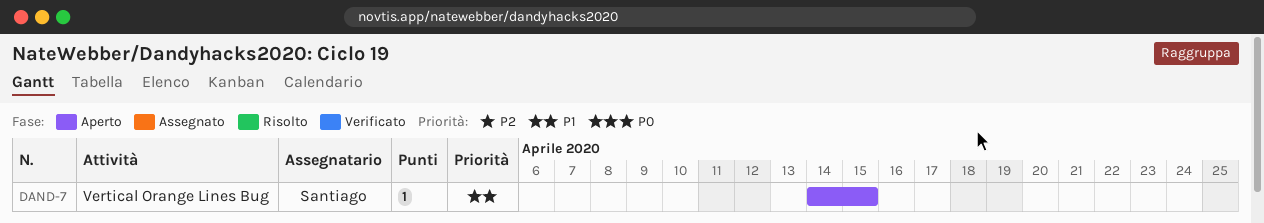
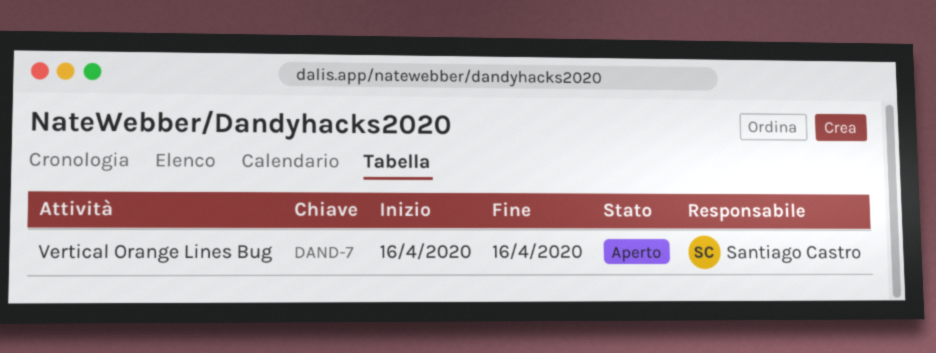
DAND-7, start: Apr 14 -> Apr 16
DAND-7, due: Apr 15 -> Apr 16

